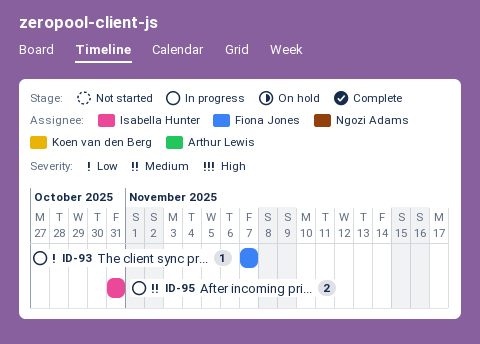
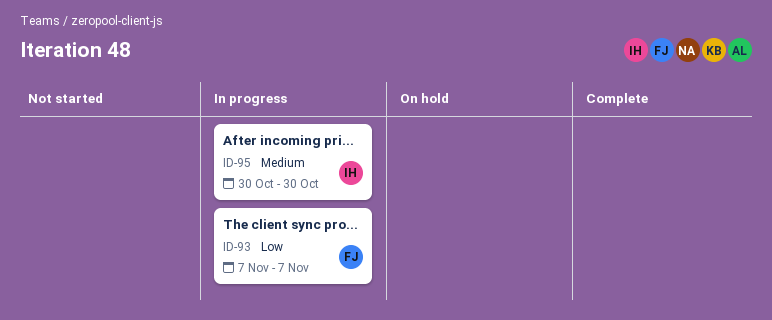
ID-95, start: Oct 31 -> Oct 30
ID-95, due: Oct 31 -> Oct 30

